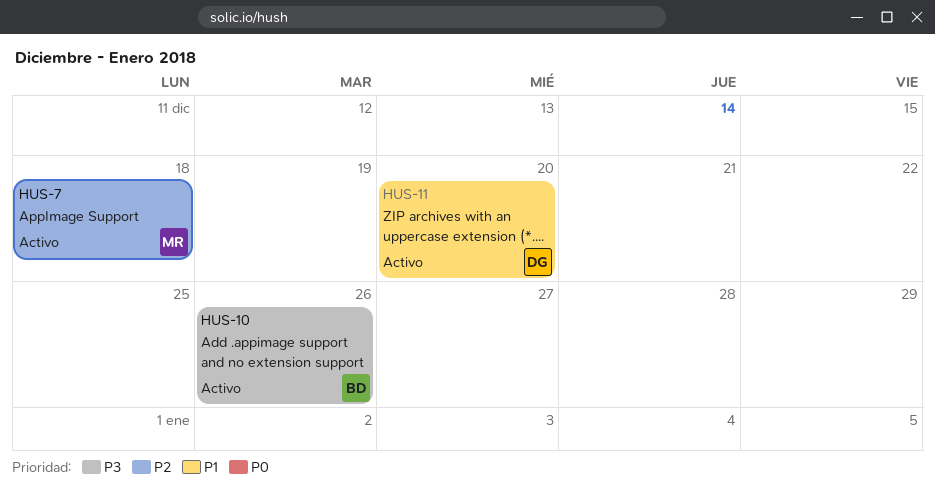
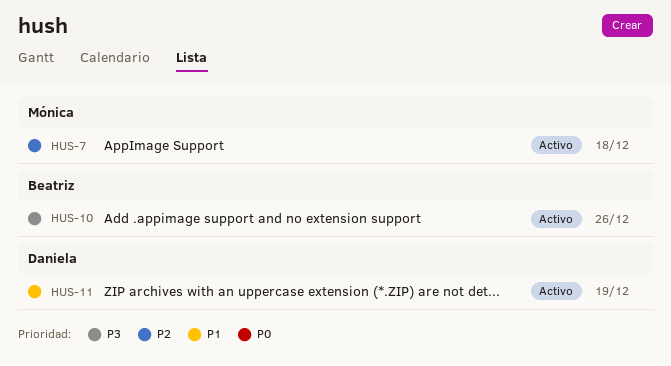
HUS-11, due: Dec 20 -> Dec 19

